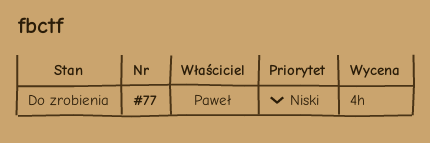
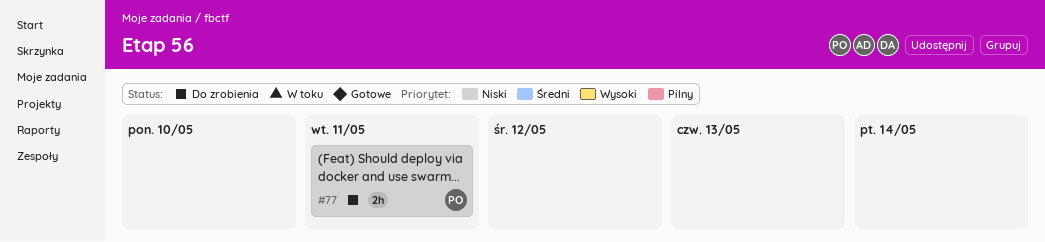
#77, estimate: 4h -> 2h

